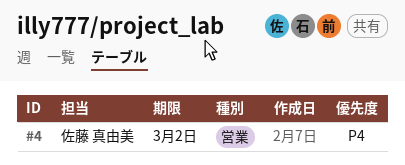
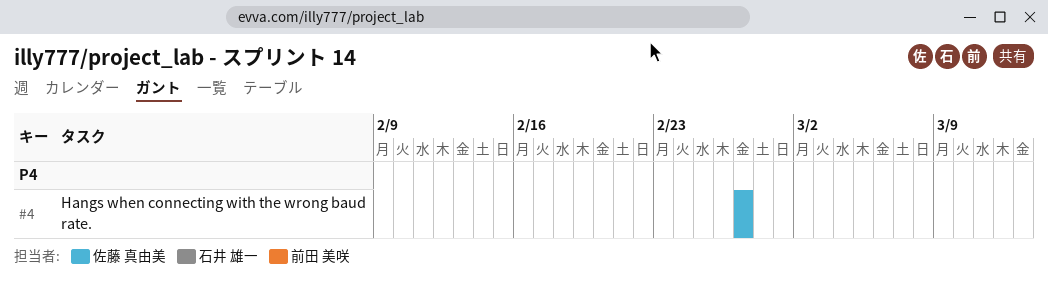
#4, due: Mar 2 -> Feb 27

